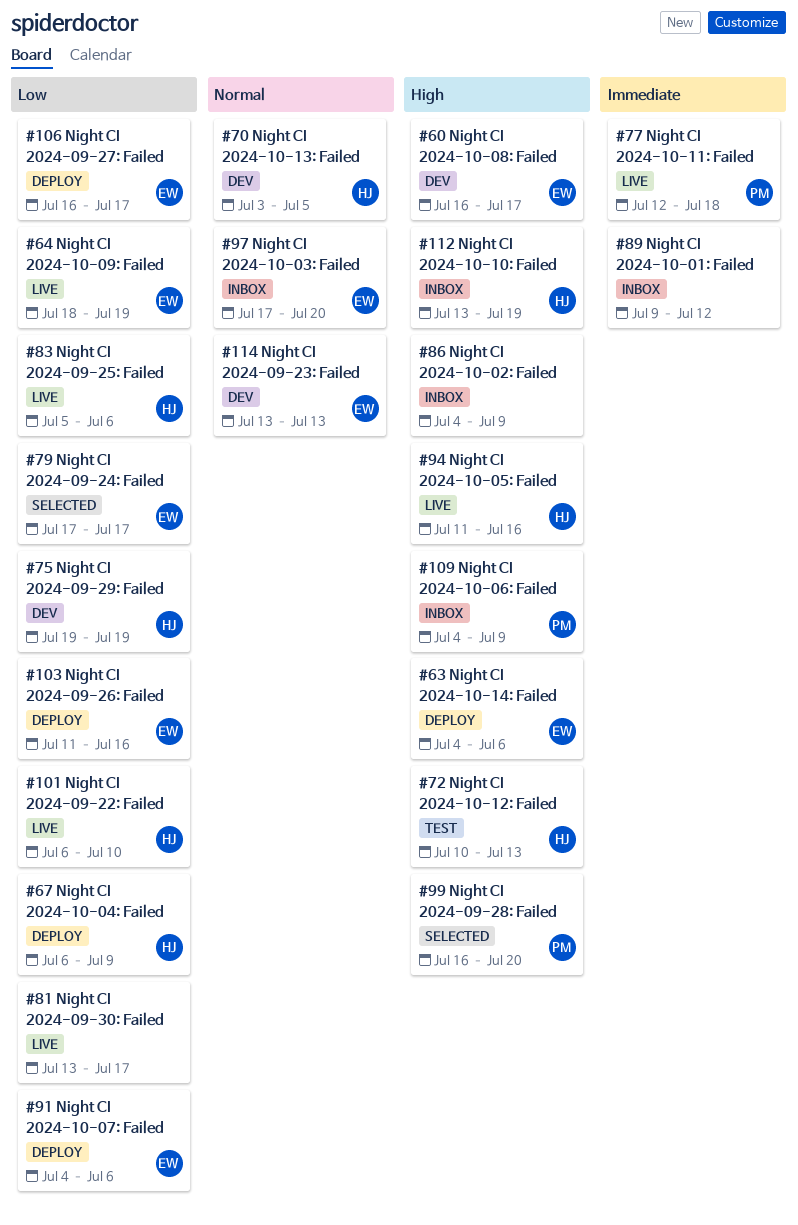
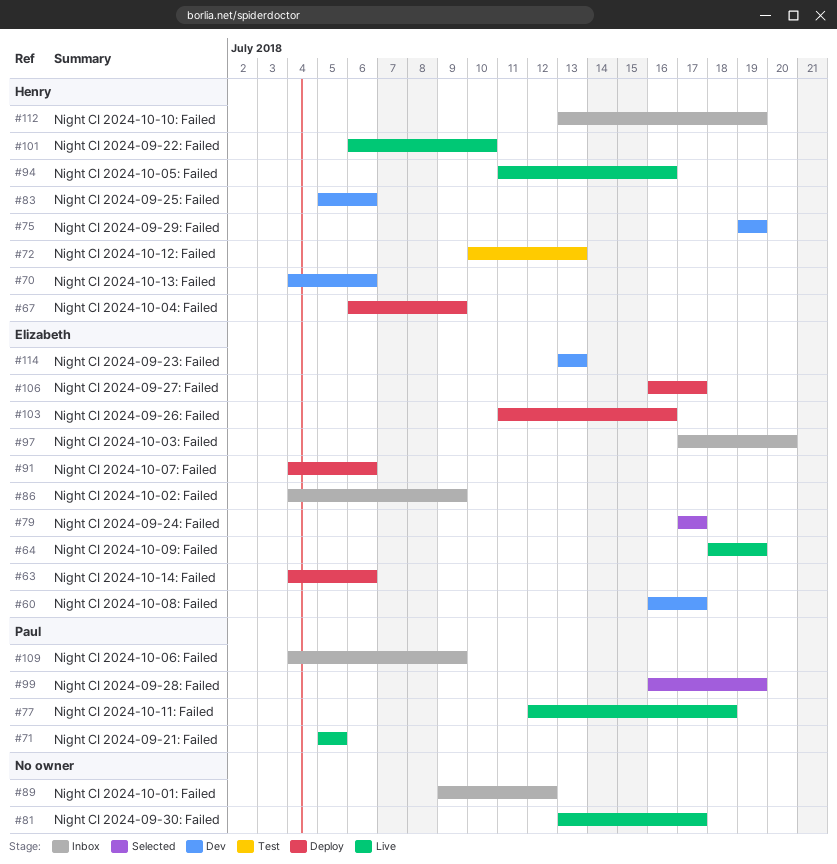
#70, start: Jul 3 -> Jul 4
#70, due: Jul 5 -> Jul 6
#71: none -> present
#83, status: Live -> Dev
#86, owner: none -> Elizabeth
#99, due: Jul 20 -> Jul 19

